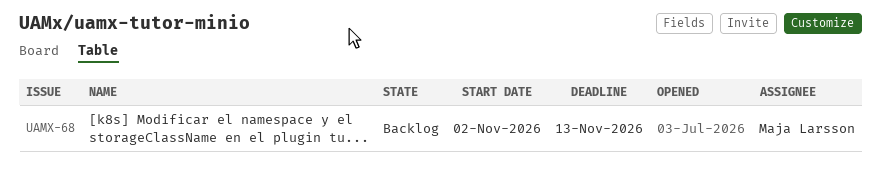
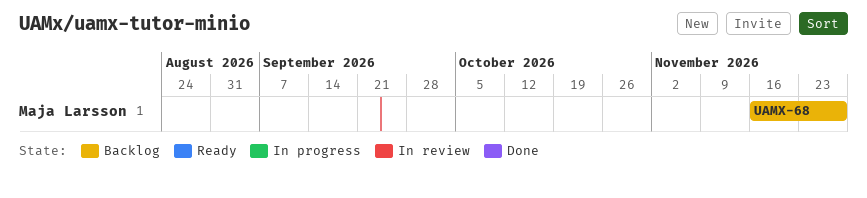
UAMX-68, start: Nov 2 -> Nov 16
UAMX-68, due: Nov 13 -> Nov 27

